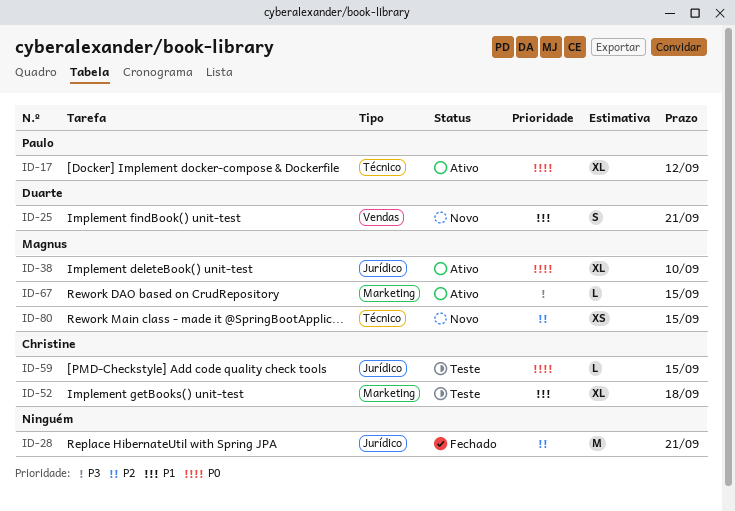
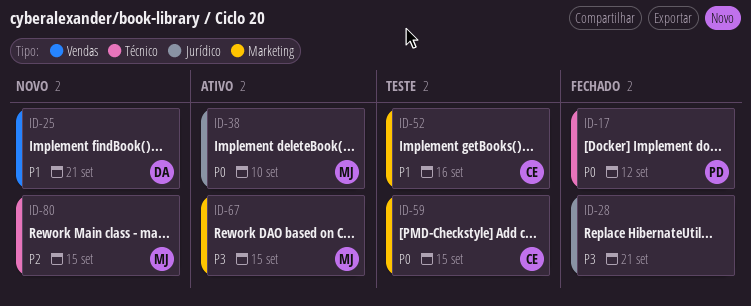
ID-17, status: Ativo -> Fechado
ID-28, priority: P2 -> P3
ID-52, due: Sep 18 -> Sep 16
ID-59, label: Jurídico -> Marketing

